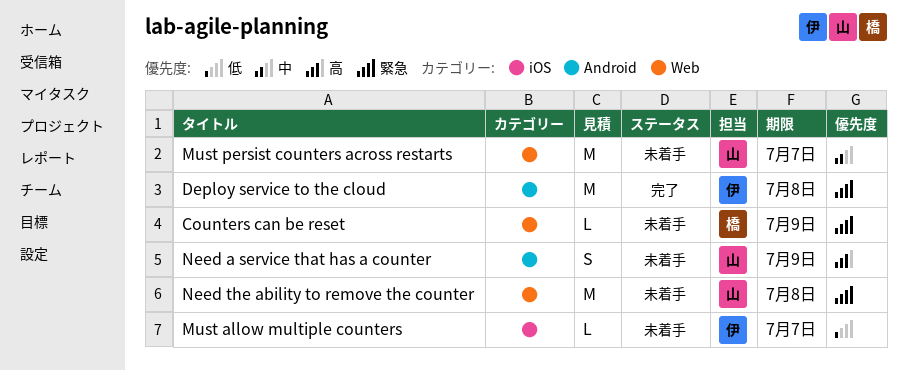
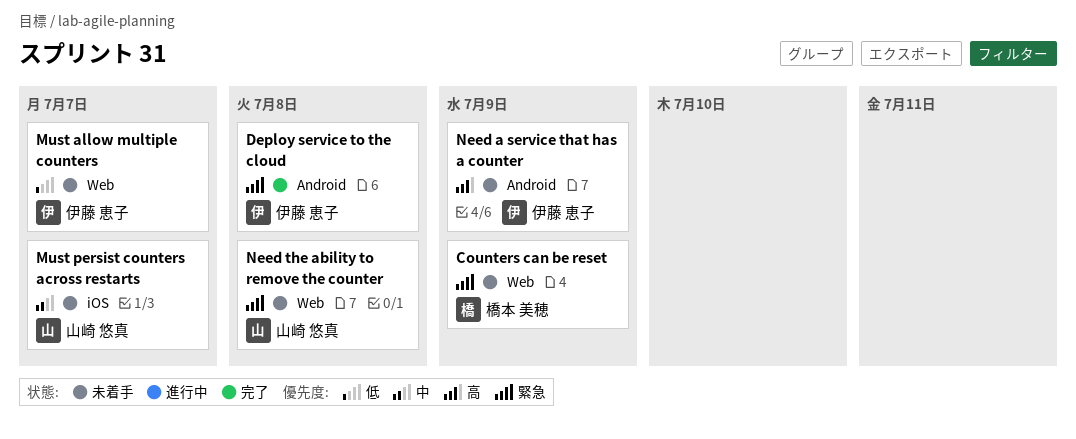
Must allow multiple counters, label: iOS -> Web
Must persist counters across restarts, label: Web -> iOS
Need a service that has a counter, owner: 山崎 悠真 -> 伊藤 恵子

